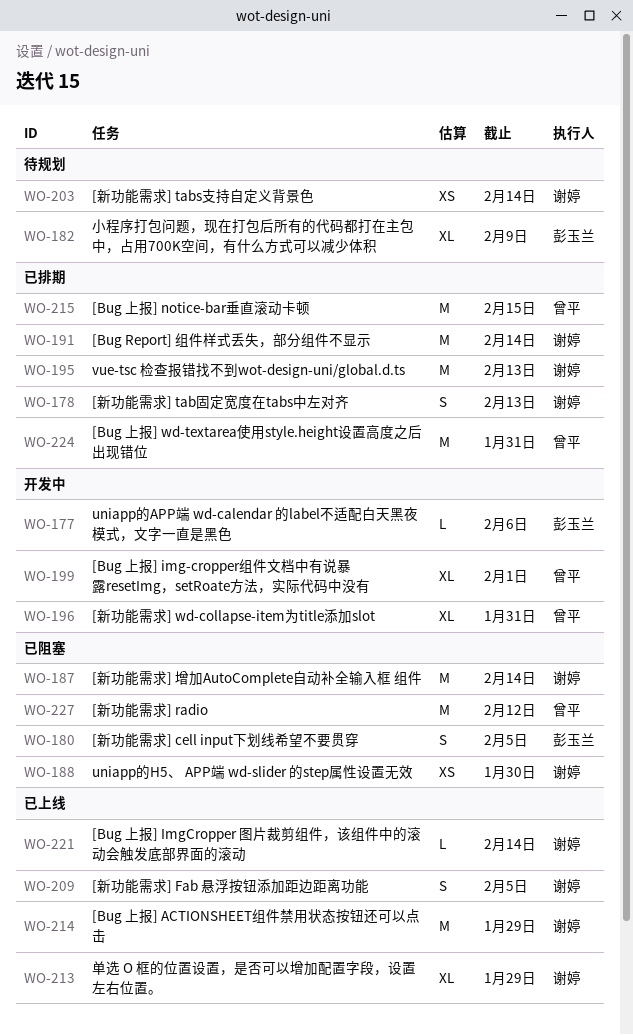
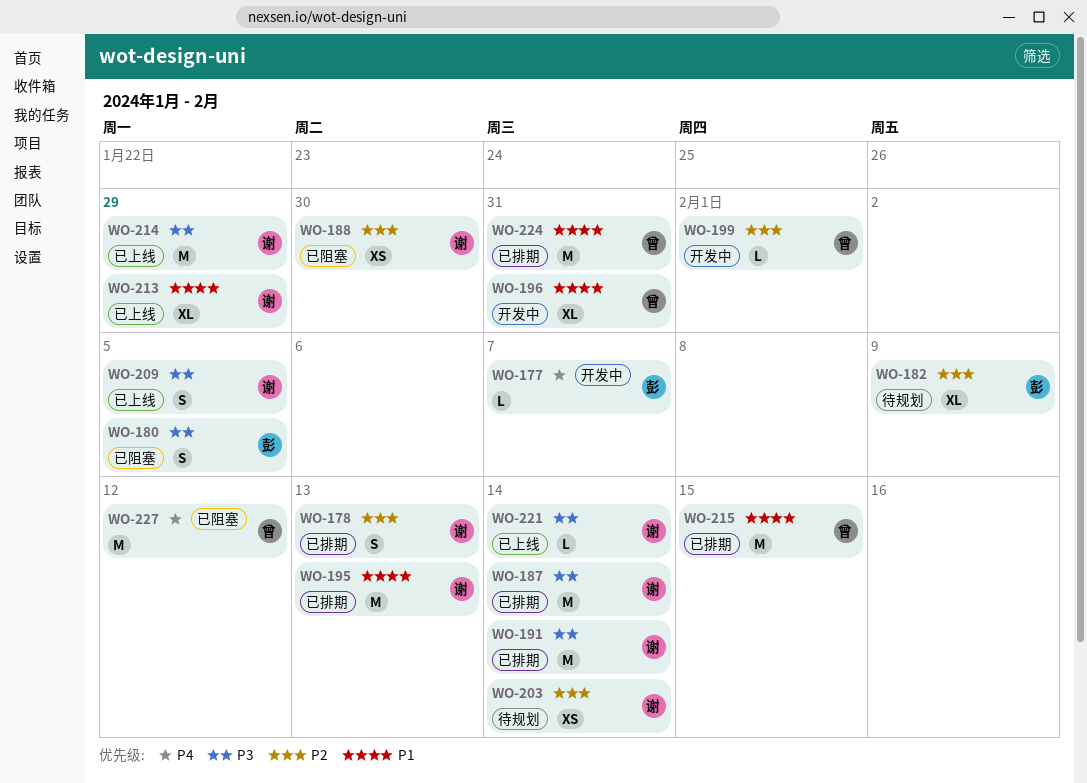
WO-177, due: Feb 6 -> Feb 7
WO-187, status: 已阻塞 -> 已排期
WO-199, estimate: XL -> L

